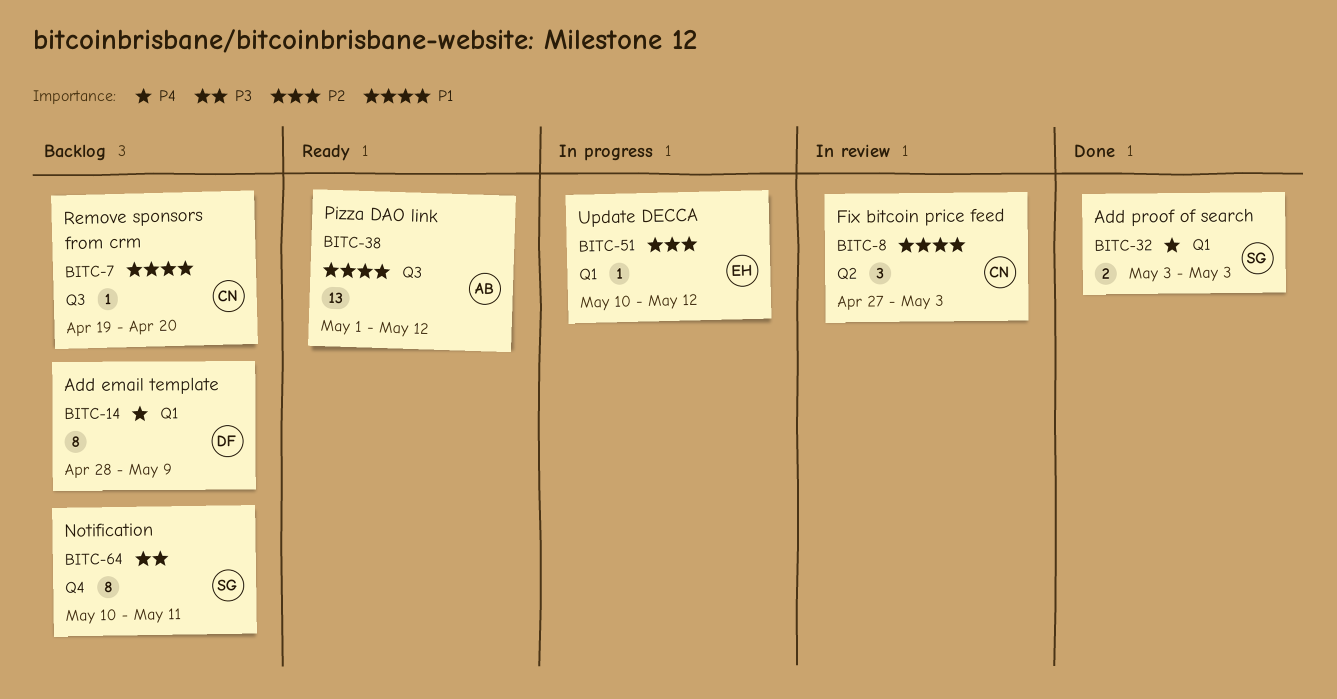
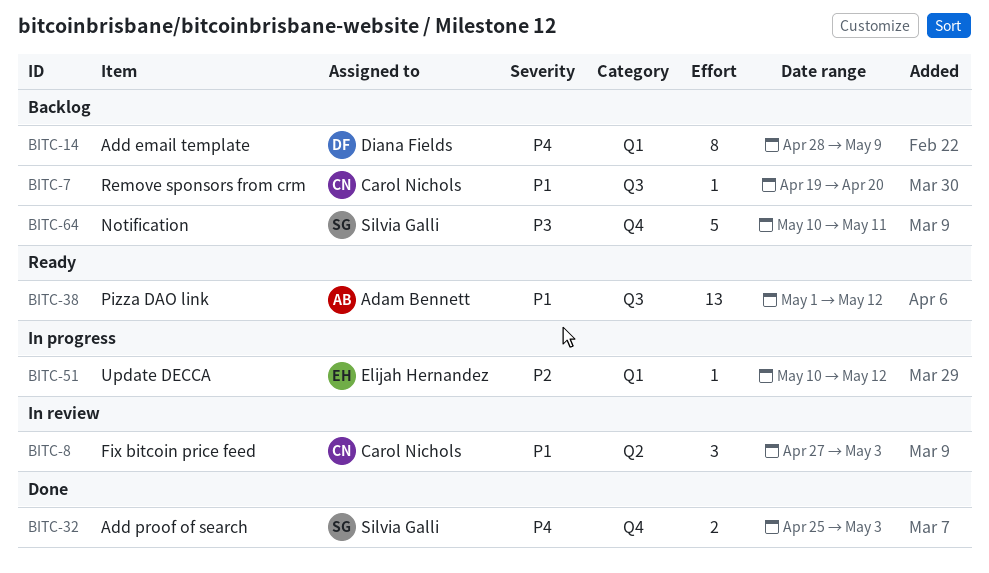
BITC-32, label: Q1 -> Q4
BITC-32, start: May 3 -> Apr 25
BITC-64, estimate: 8 -> 5

